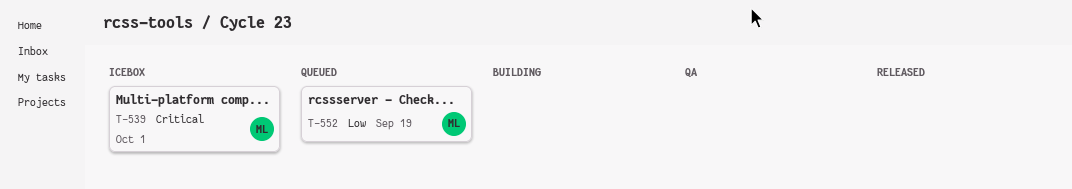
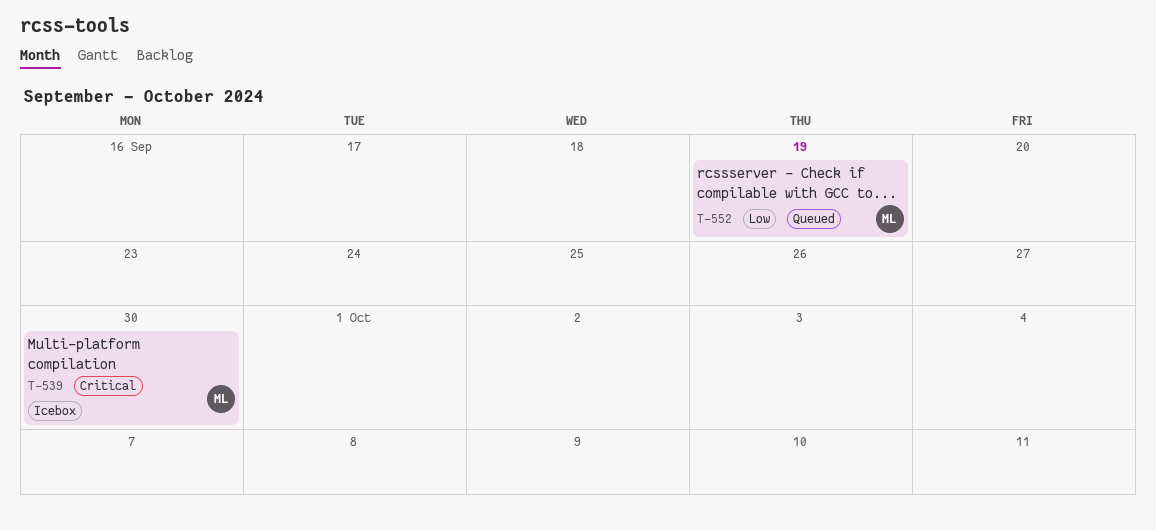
T-539, due: Oct 1 -> Sep 30

